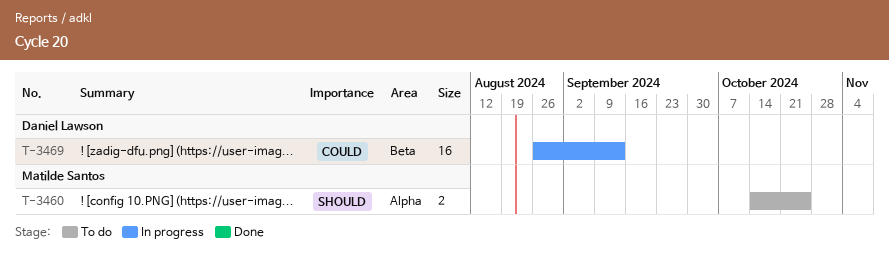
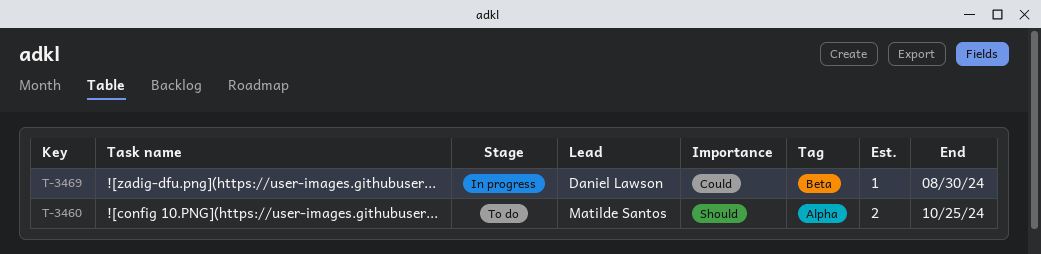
T-3469, estimate: 16 -> 1
T-3469, due: Sep 13 -> Aug 30

